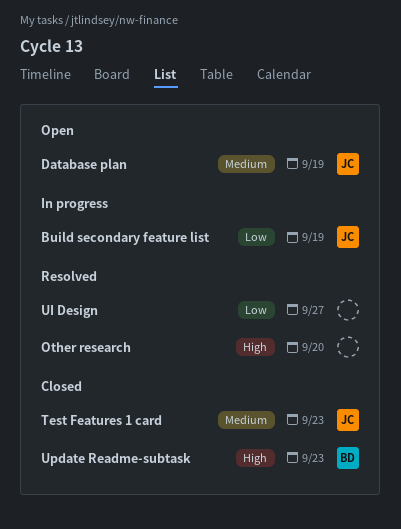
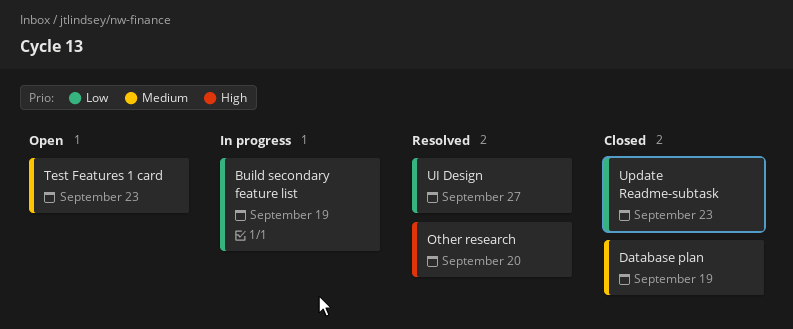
Database plan, status: Open -> Closed
Test Features 1 card, status: Closed -> Open
Update Readme-subtask, priority: High -> Low

